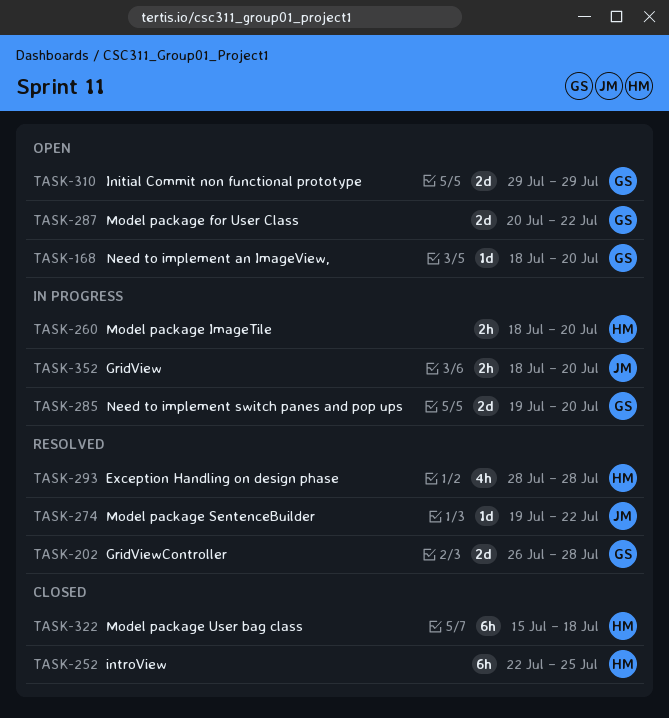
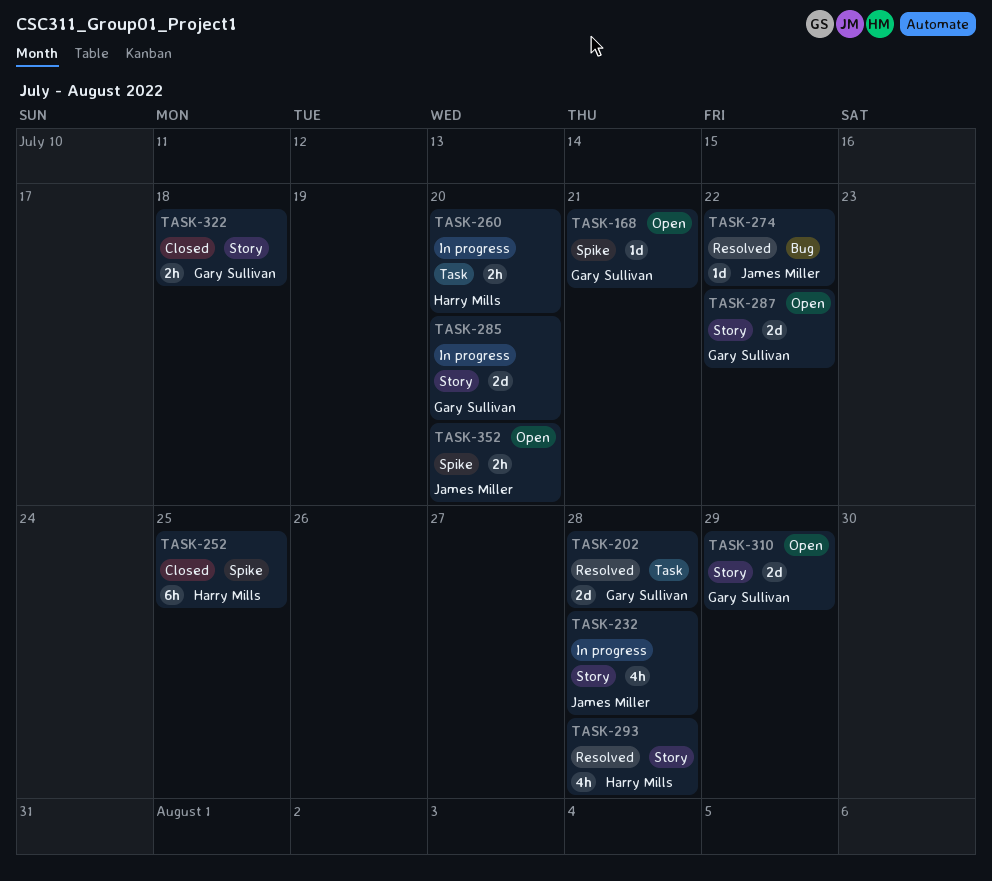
TASK-168, due: Jul 20 -> Jul 21
TASK-232: none -> present
TASK-322, owner: Harry Mills -> Gary Sullivan
TASK-322, estimate: 6h -> 2h
TASK-352, status: In progress -> Open

